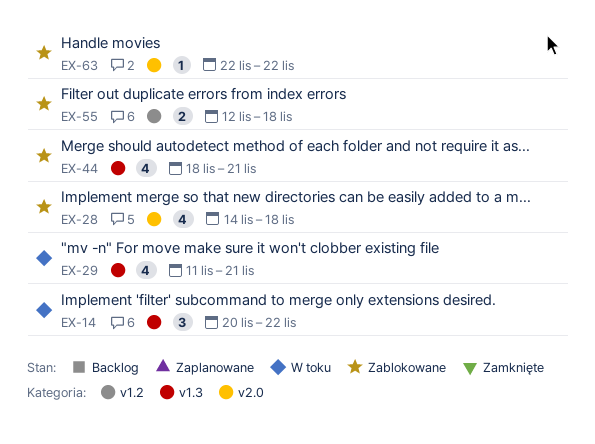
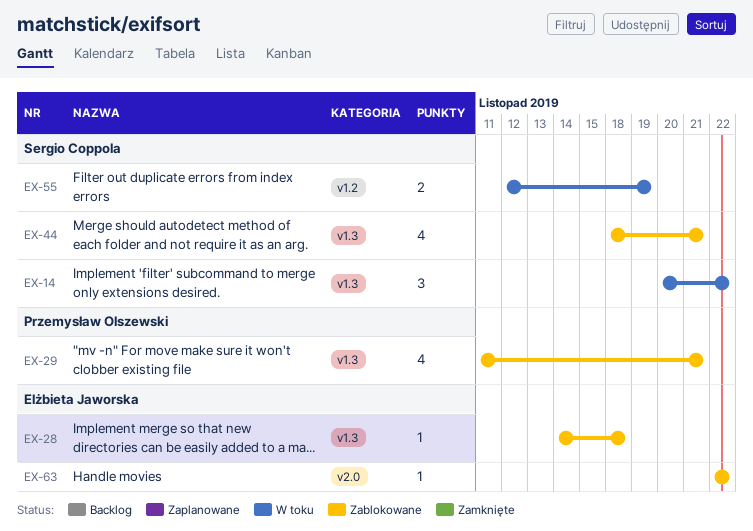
EX-28, label: v2.0 -> v1.3
EX-28, estimate: 4 -> 1
EX-29, status: W toku -> Zablokowane
EX-55, status: Zablokowane -> W toku
EX-55, due: Nov 18 -> Nov 19

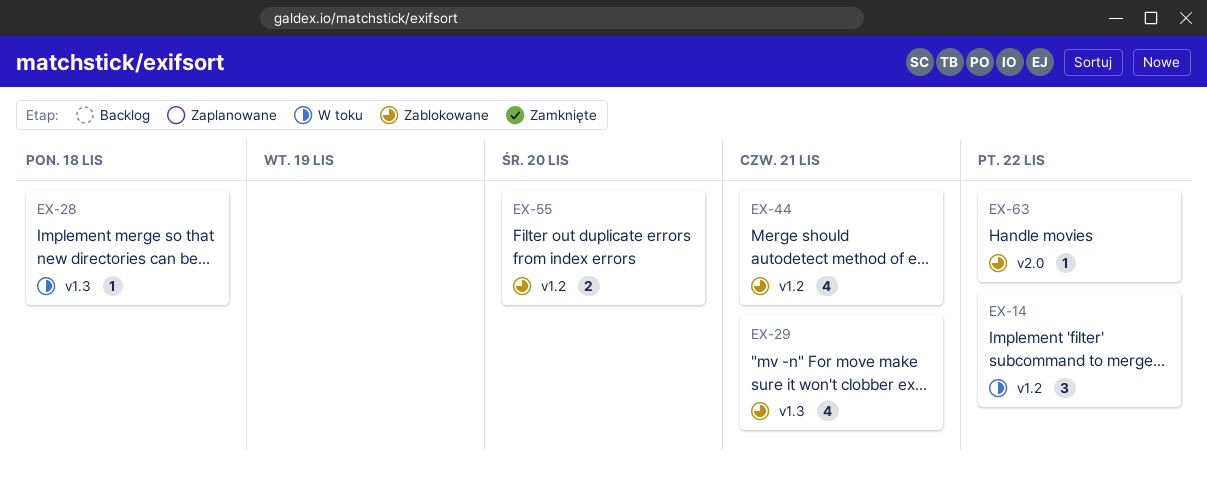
EX-14, label: v1.3 -> v1.2
EX-28, status: Zablokowane -> W toku
EX-44, label: v1.3 -> v1.2
EX-55, status: W toku -> Zablokowane
EX-55, due: Nov 19 -> Nov 20

